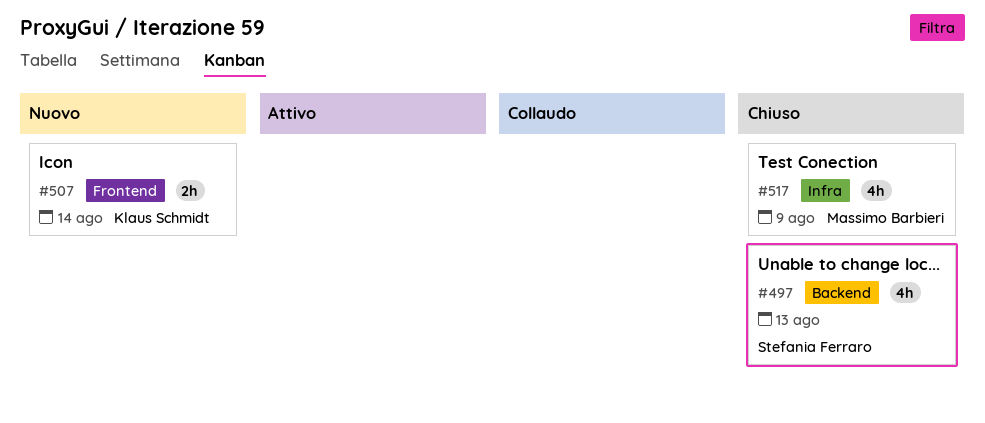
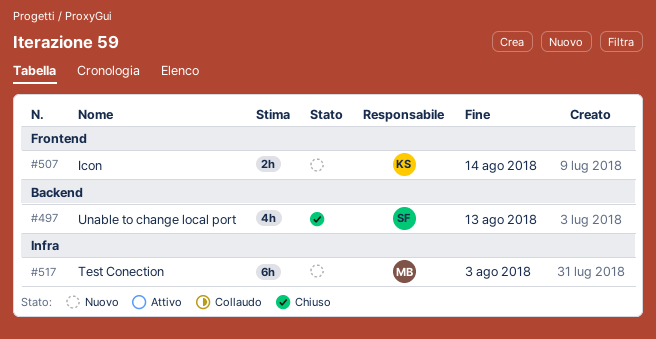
#517, status: Chiuso -> Nuovo
#517, estimate: 4h -> 6h
#517, due: Aug 9 -> Aug 3

